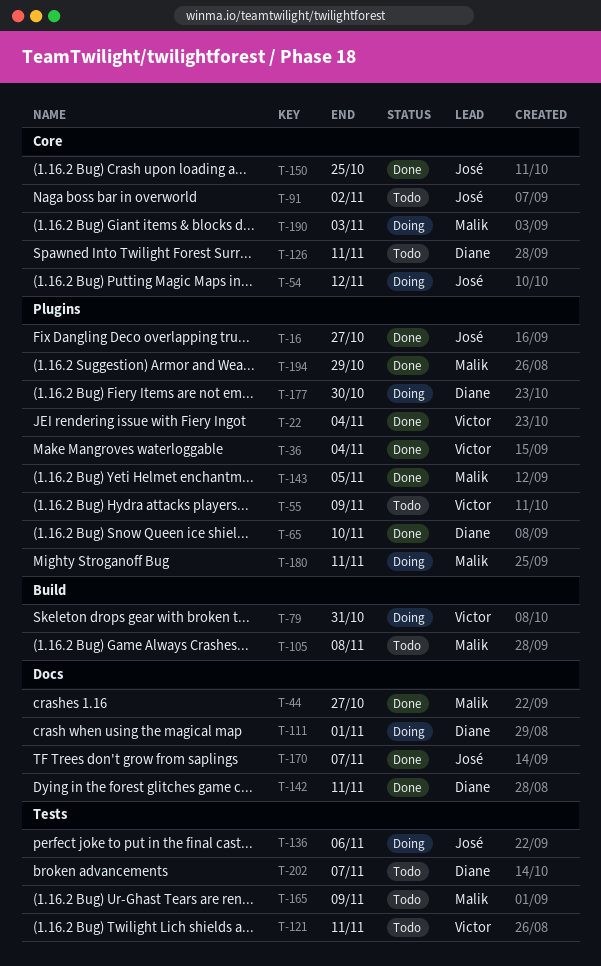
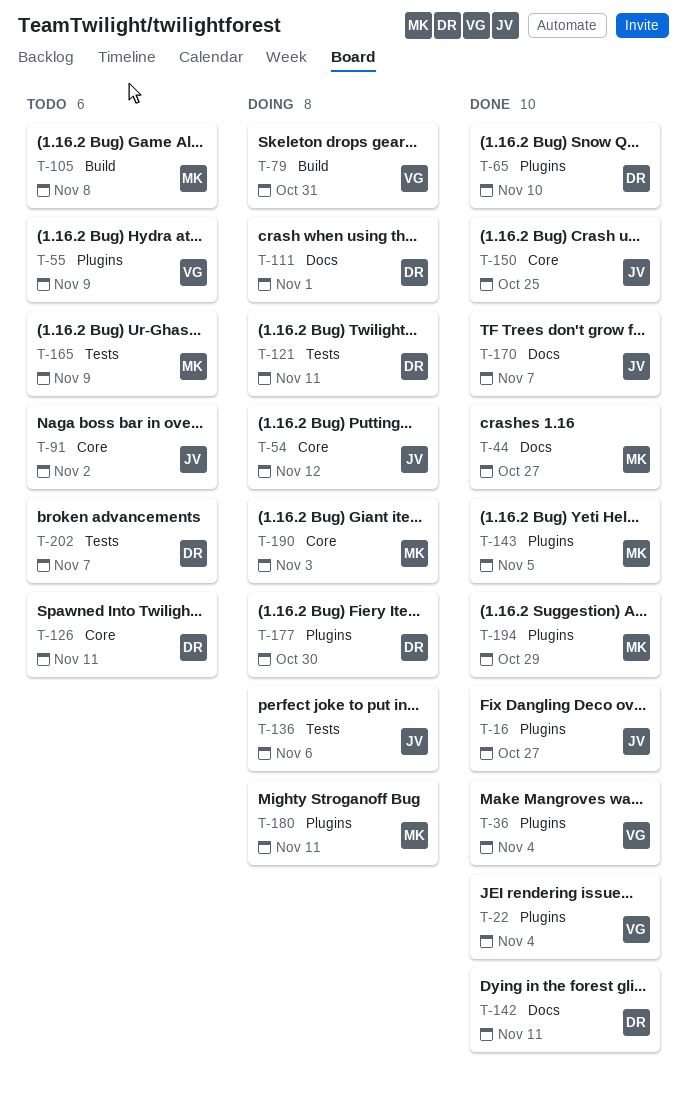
T-121, status: Todo -> Doing
T-121, owner: Victor -> Diane

